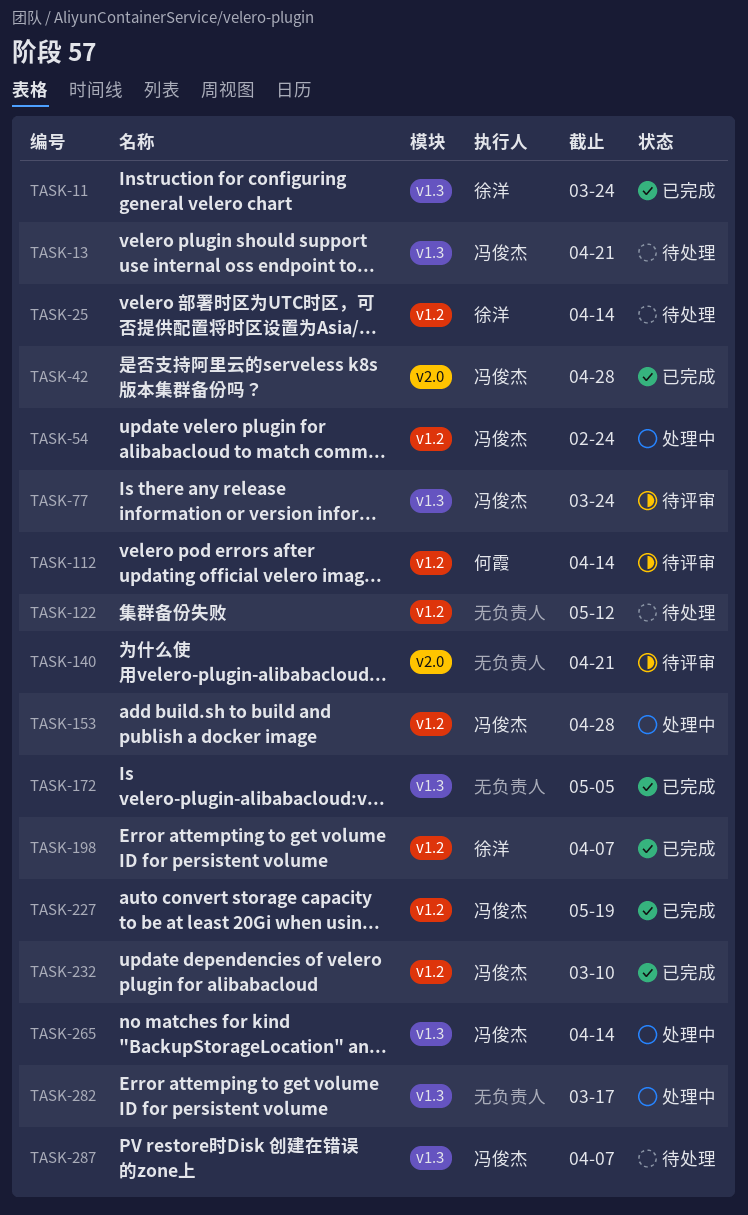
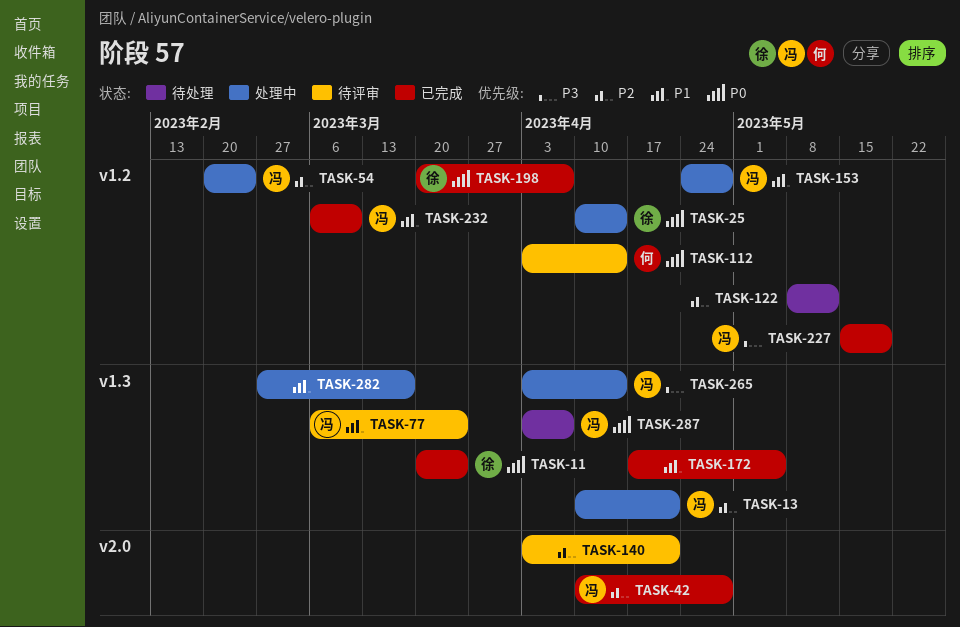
TASK-13, status: 待处理 -> 处理中
TASK-25, status: 待处理 -> 处理中

